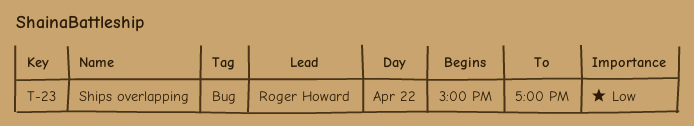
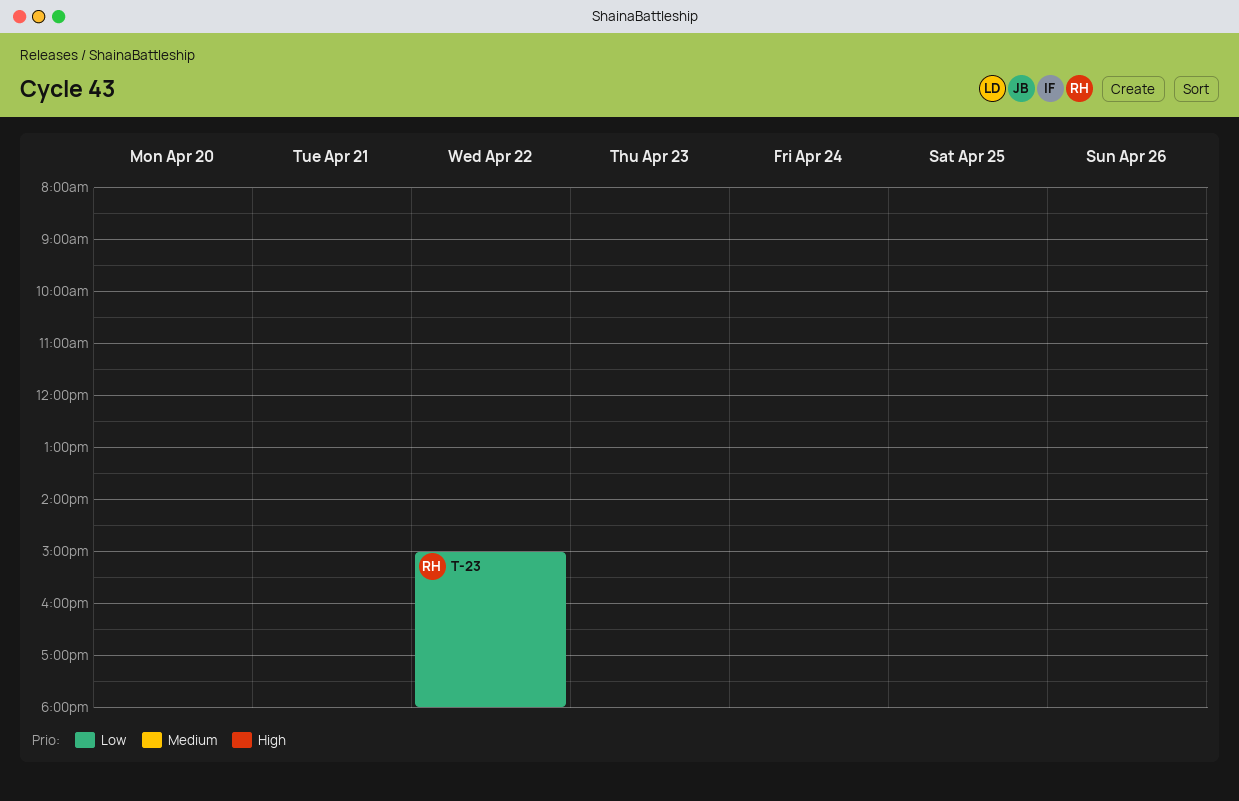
T-23, ends: 17:00 -> 18:00

